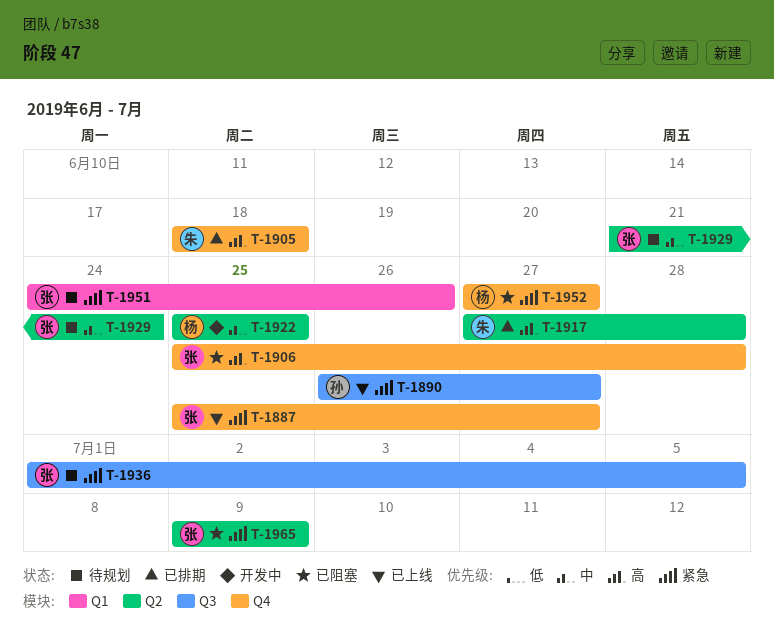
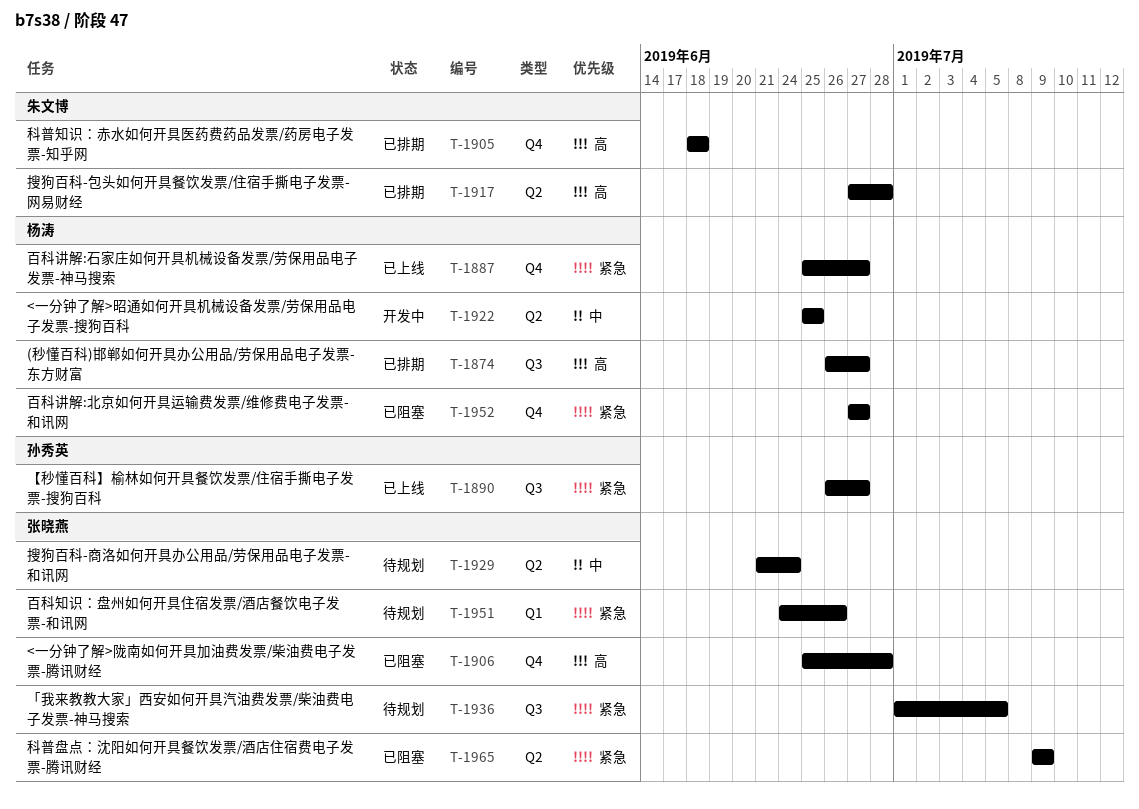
T-1874: none -> present
T-1887, owner: 张晓燕 -> 杨涛

